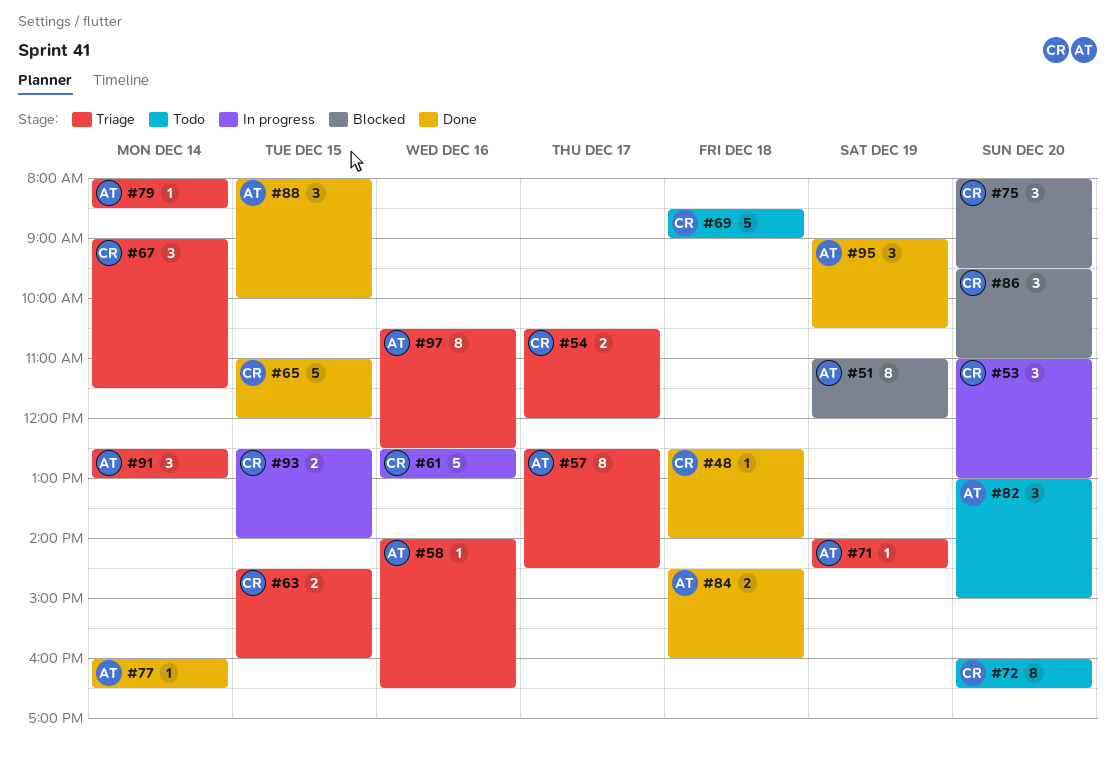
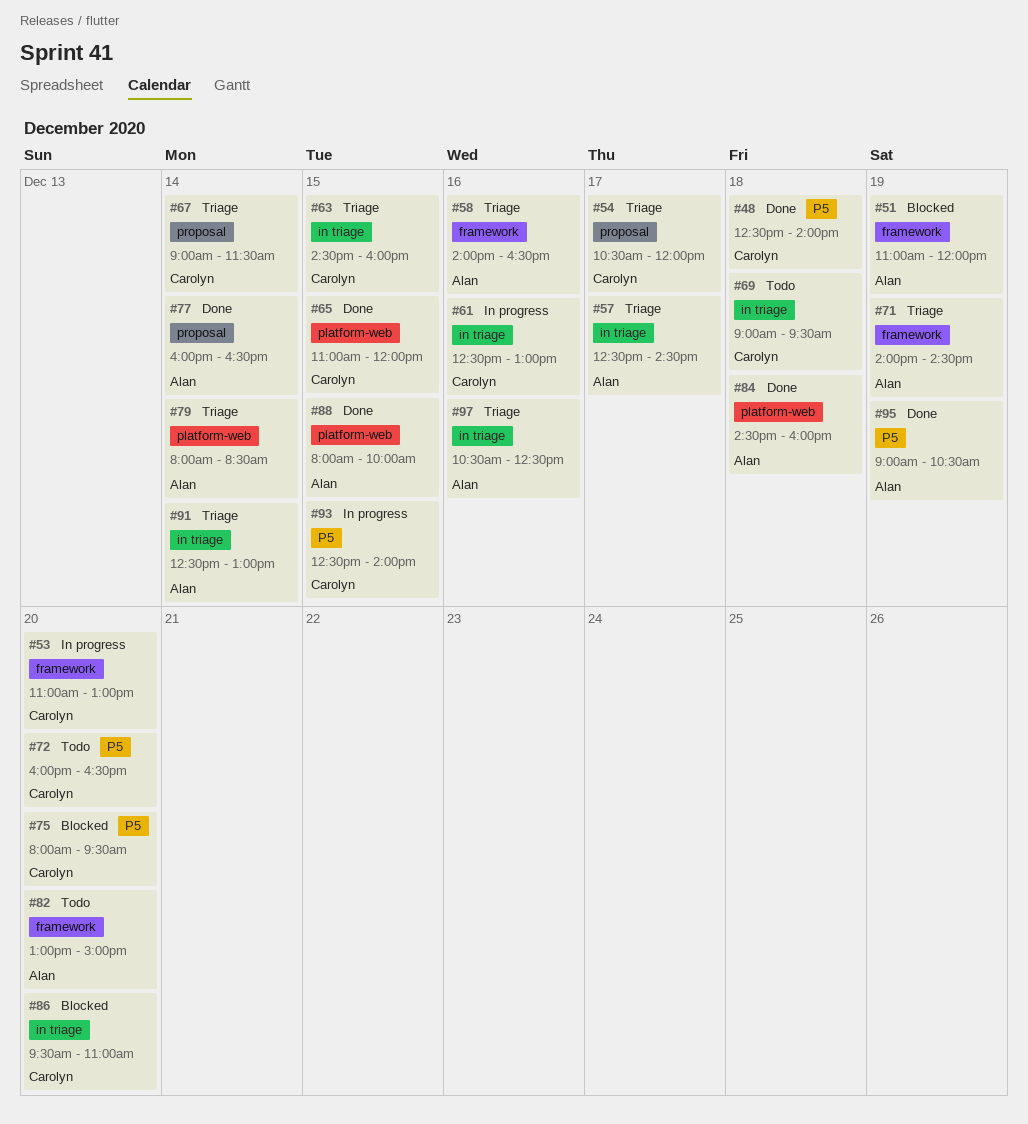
#69, begins: 08:30 -> 09:00
#69, ends: 09:00 -> 09:30

